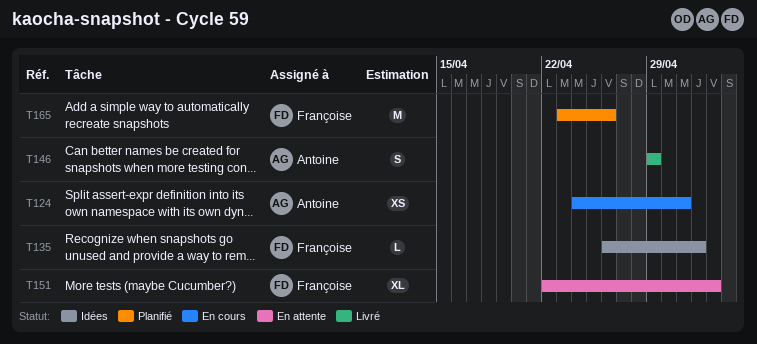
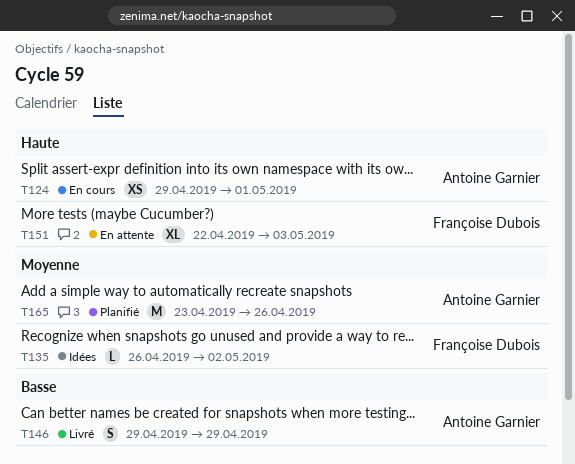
T124, start: Apr 24 -> Apr 29
T165, owner: Françoise Dubois -> Antoine Garnier

